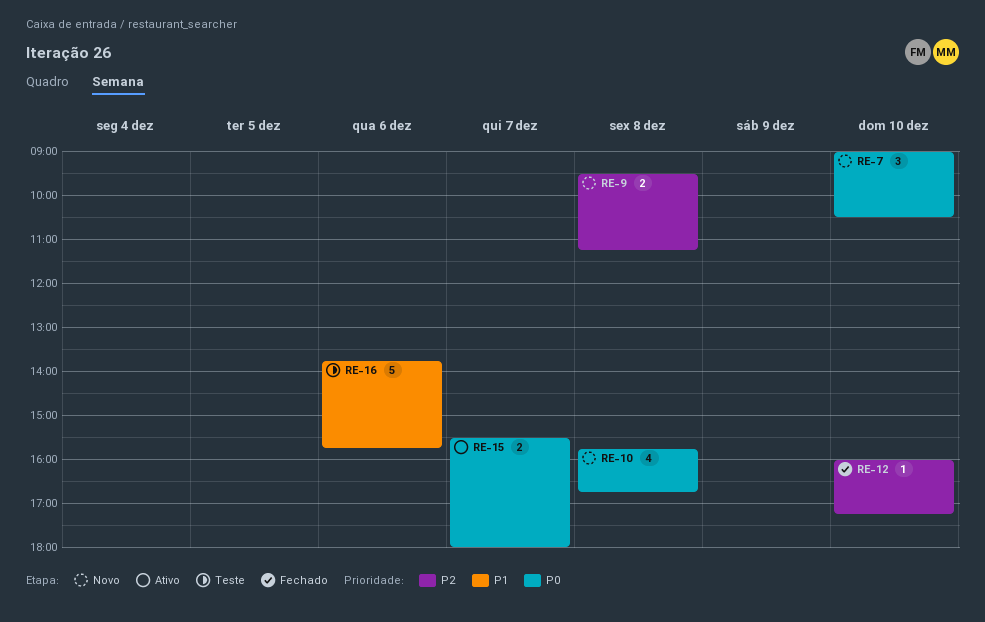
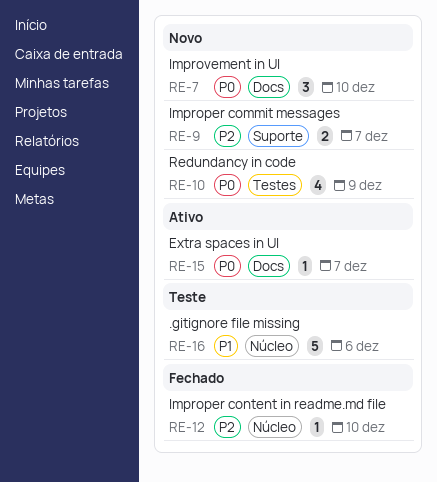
RE-9, day: Dec 8 -> Dec 7
RE-10, day: Dec 8 -> Dec 9
RE-15, estimate: 2 -> 1

